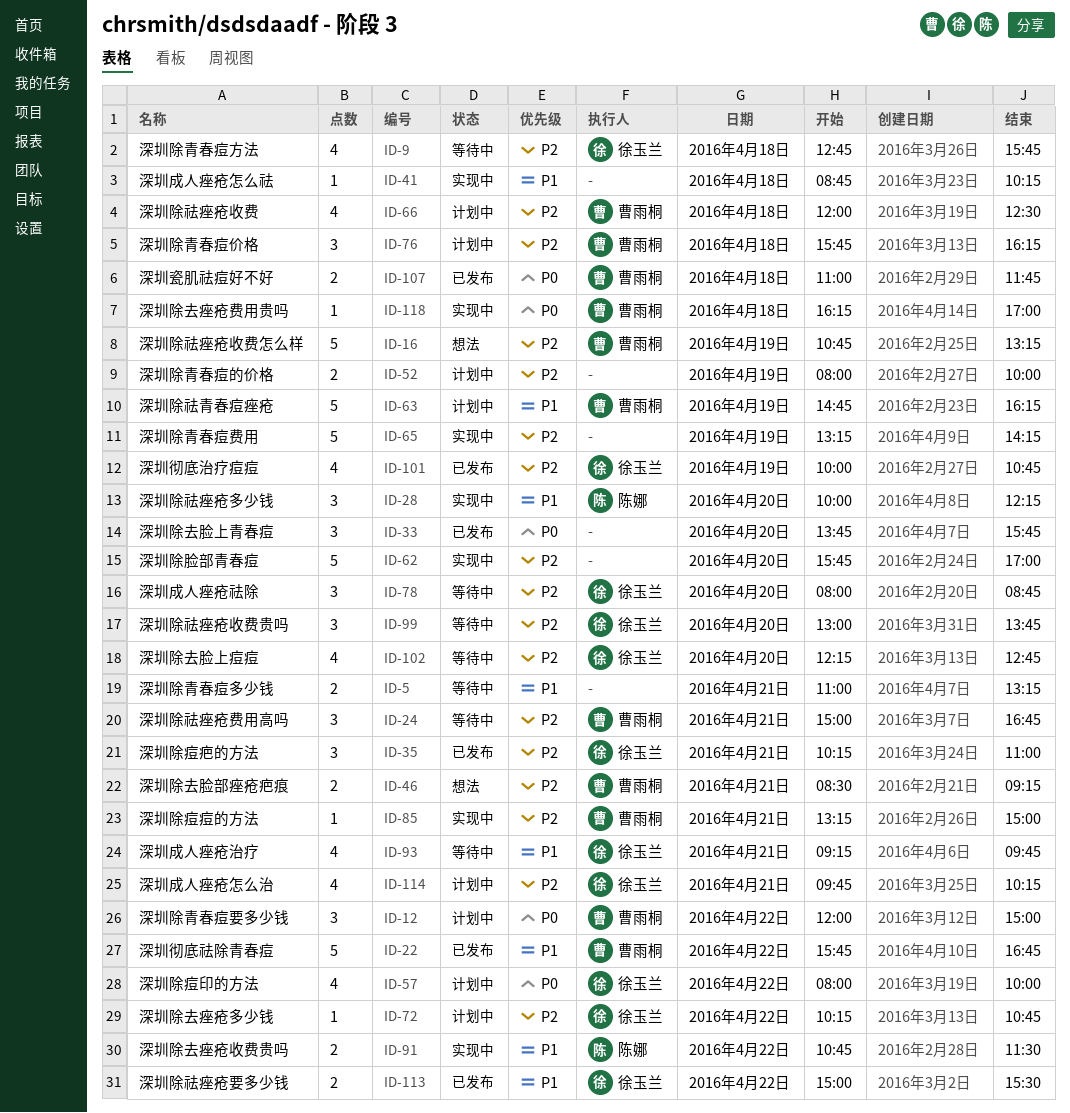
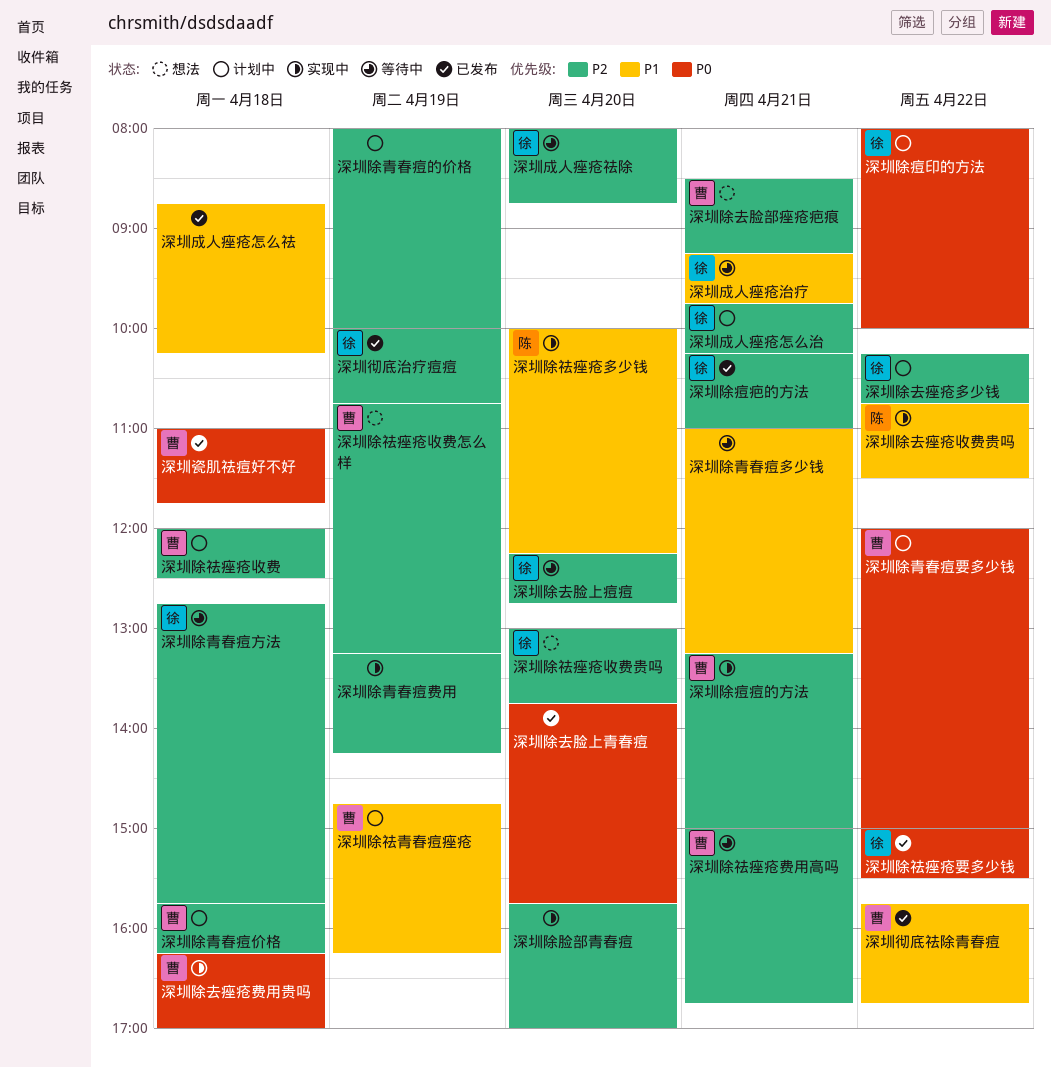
深圳成人痤疮怎么祛, status: 实现中 -> 已发布
深圳除祛痤疮收费贵吗, status: 等待中 -> 想法
深圳除祛痤疮要多少钱, priority: P1 -> P0

